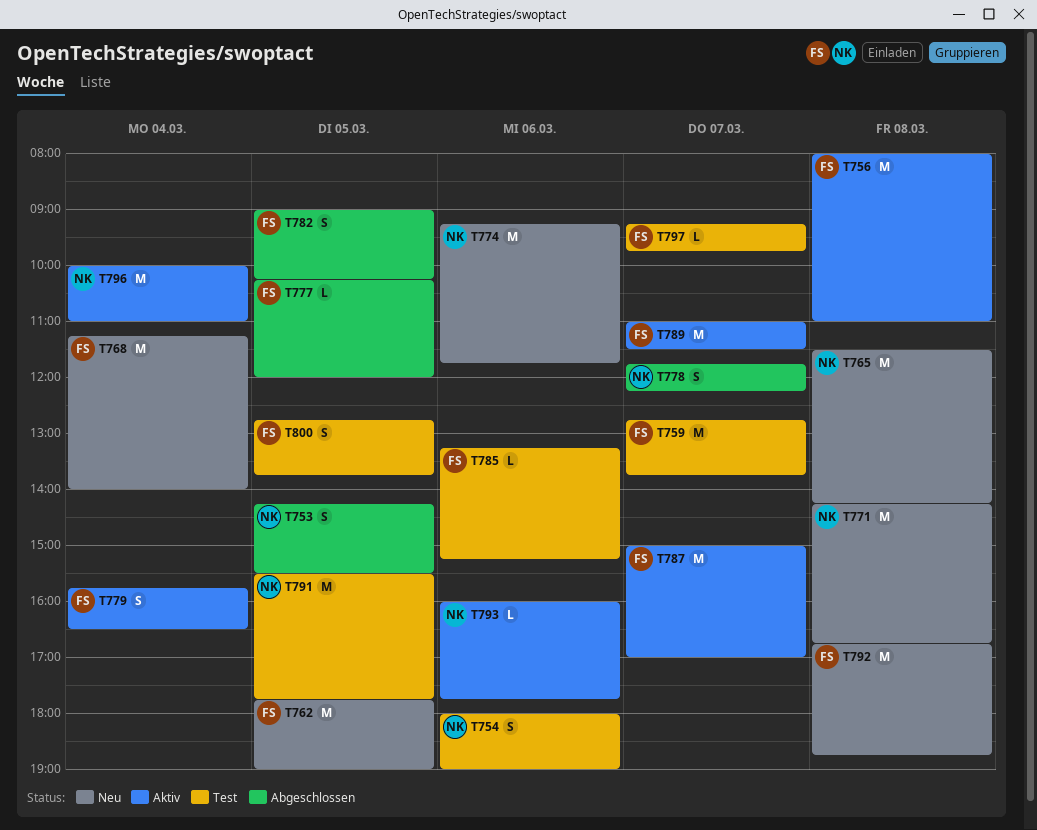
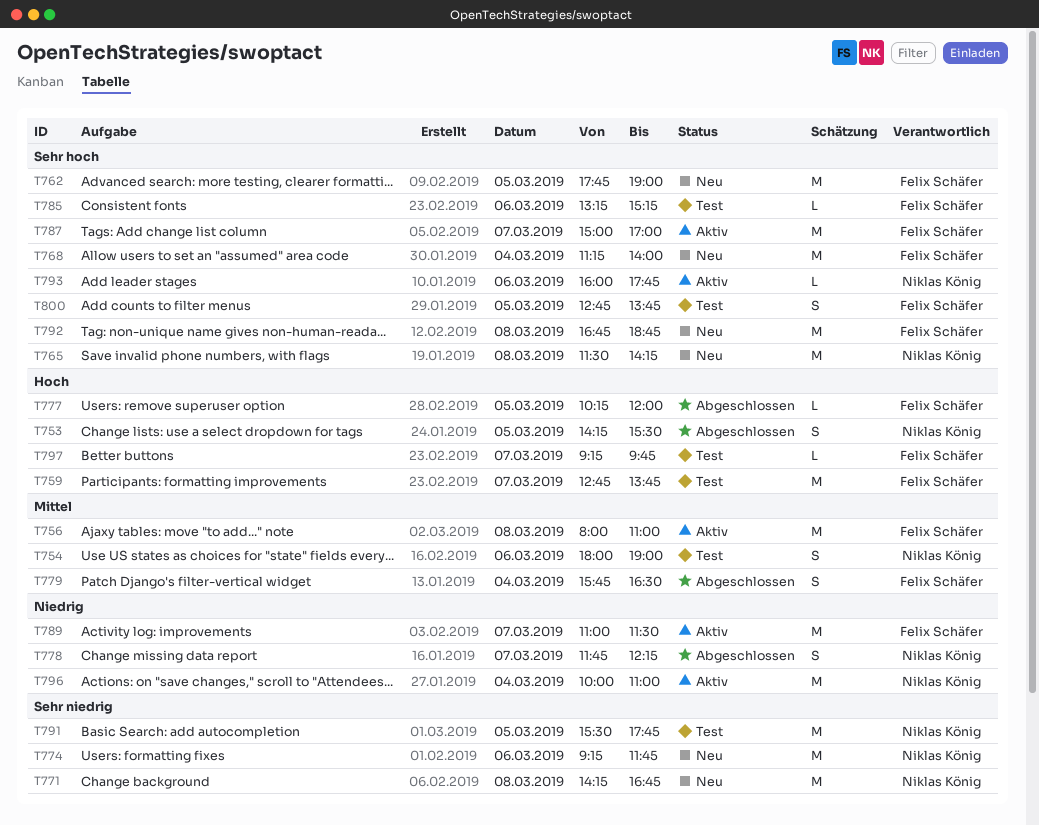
T779, status: Aktiv -> Abgeschlossen
T782: present -> none

